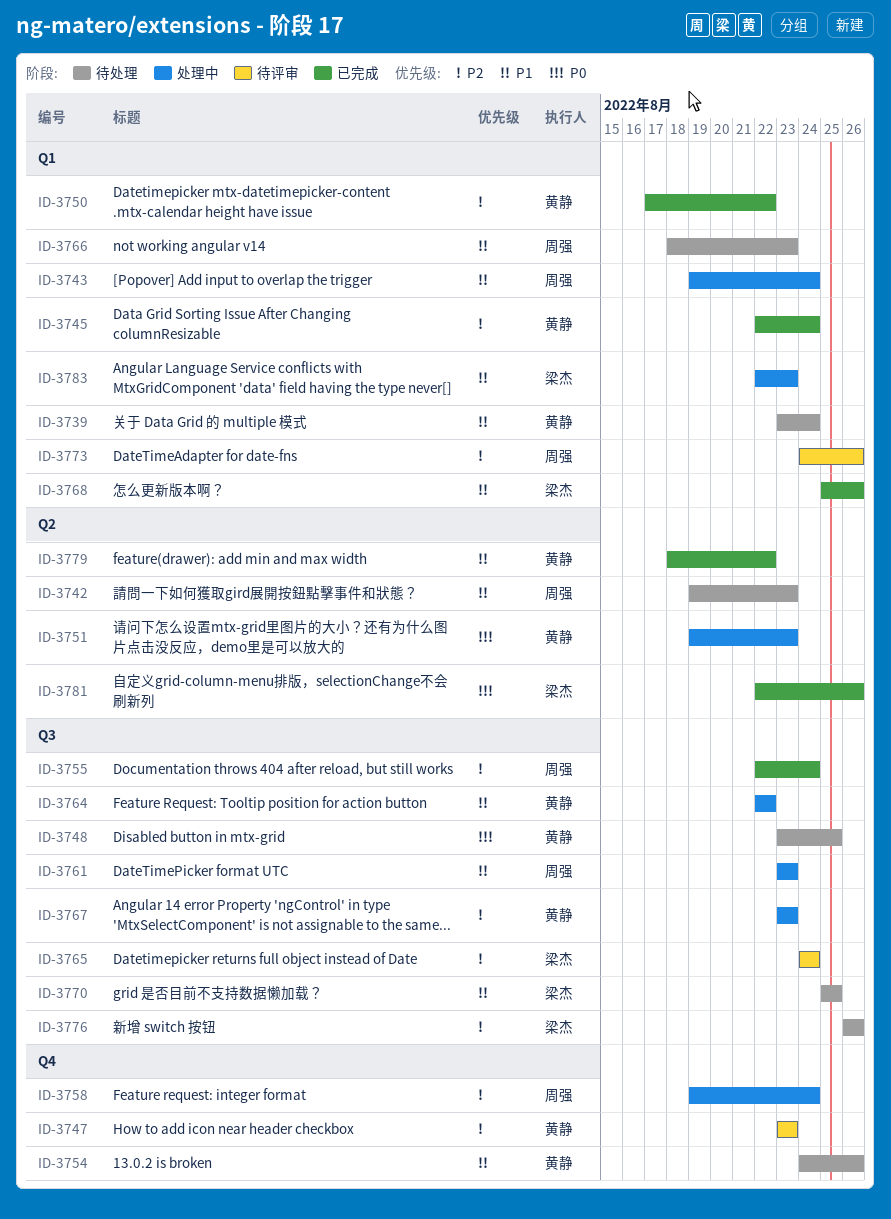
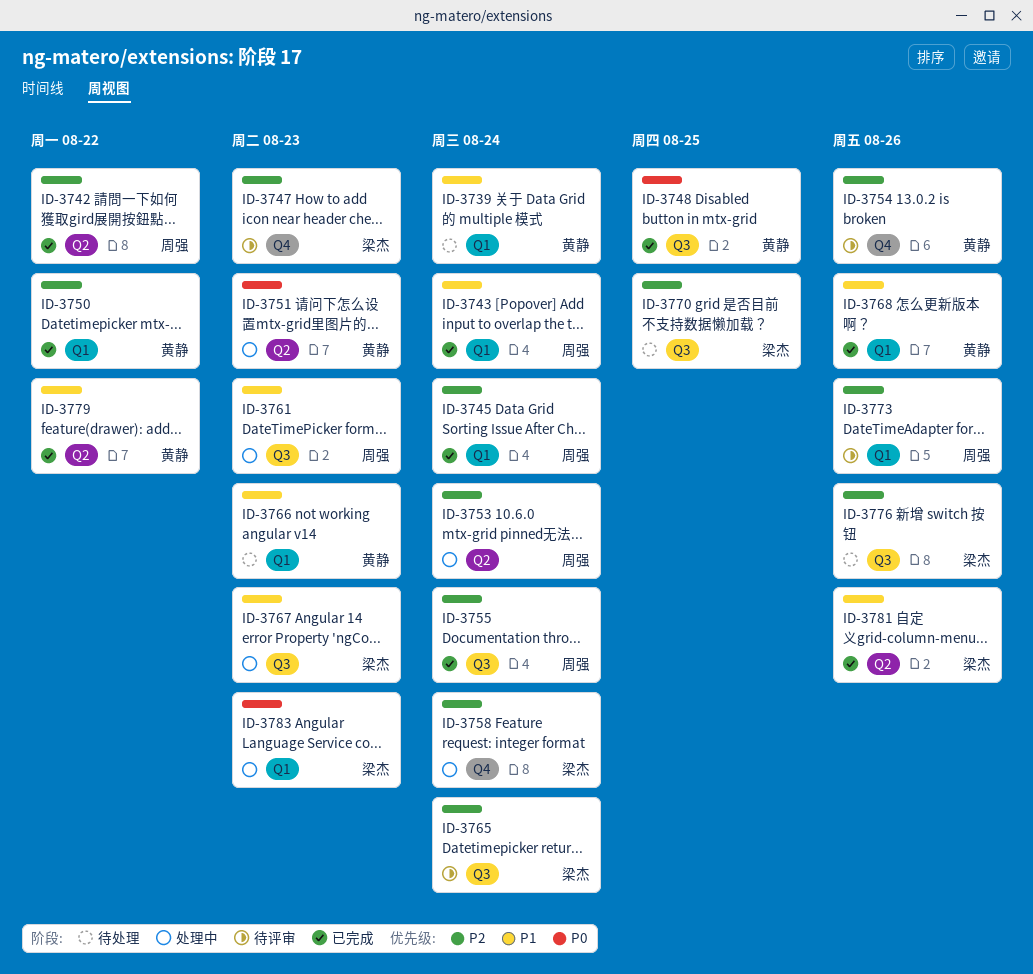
ID-3742, status: 待处理 -> 已完成
ID-3742, priority: P1 -> P2
ID-3742, due: Aug 23 -> Aug 22
ID-3743, status: 处理中 -> 已完成
ID-3745, owner: 黄静 -> 周强
ID-3747, owner: 黄静 -> 梁杰
ID-3748, status: 待处理 -> 已完成
ID-3753: none -> present
ID-3754, status: 待处理 -> 待评审
ID-3754, priority: P1 -> P2
ID-3758, owner: 周强 -> 梁杰
ID-3764: present -> none
ID-3766, owner: 周强 -> 黄静
ID-3767, owner: 黄静 -> 梁杰
ID-3767, priority: P2 -> P1
ID-3768, owner: 梁杰 -> 黄静
ID-3770, priority: P1 -> P2
ID-3781, priority: P0 -> P1
ID-3783, priority: P1 -> P0

